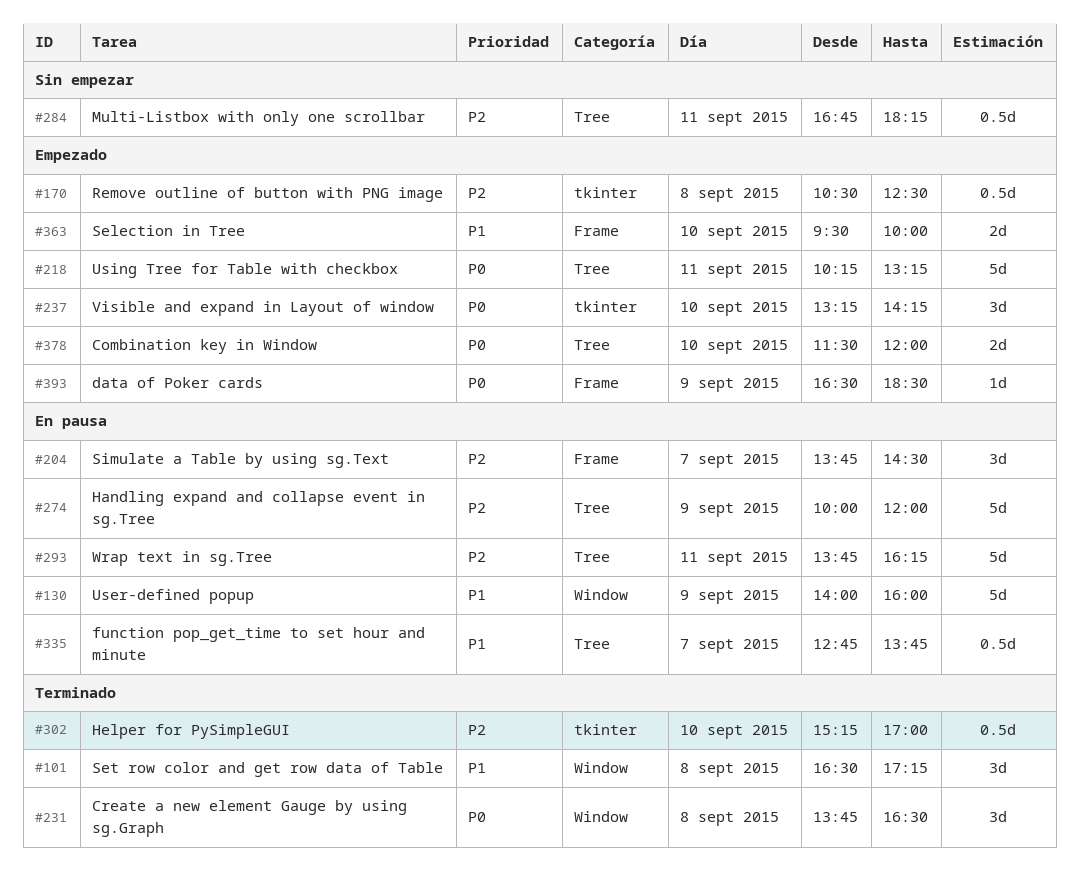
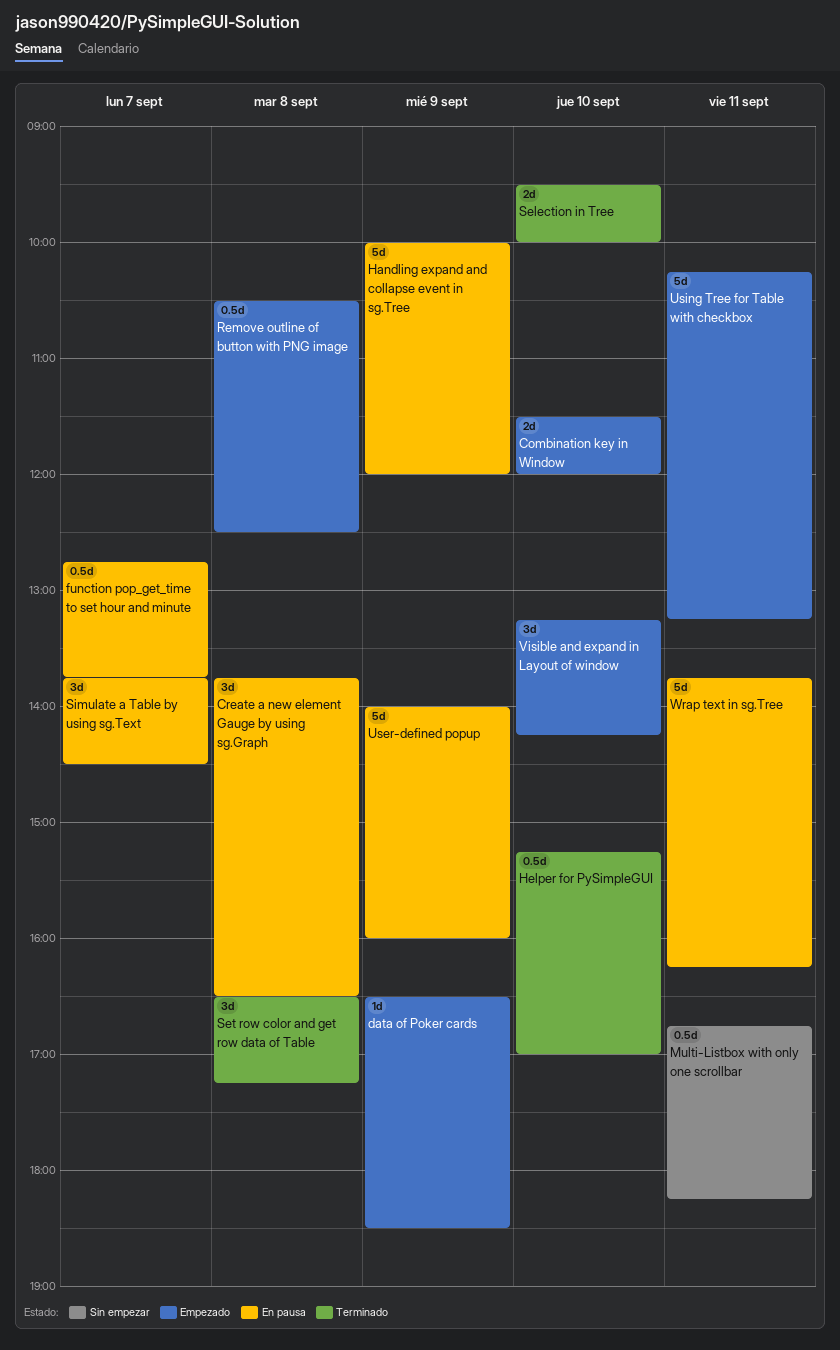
Create a new element Gauge by using sg.Graph, status: Terminado -> En pausa
Selection in Tree, status: Empezado -> Terminado

